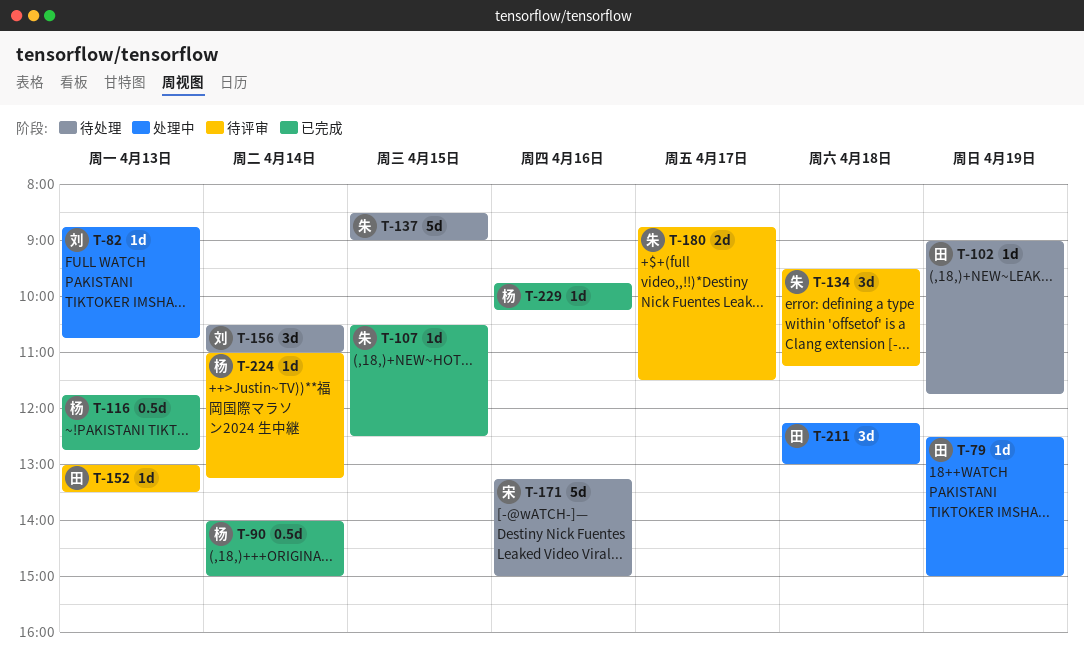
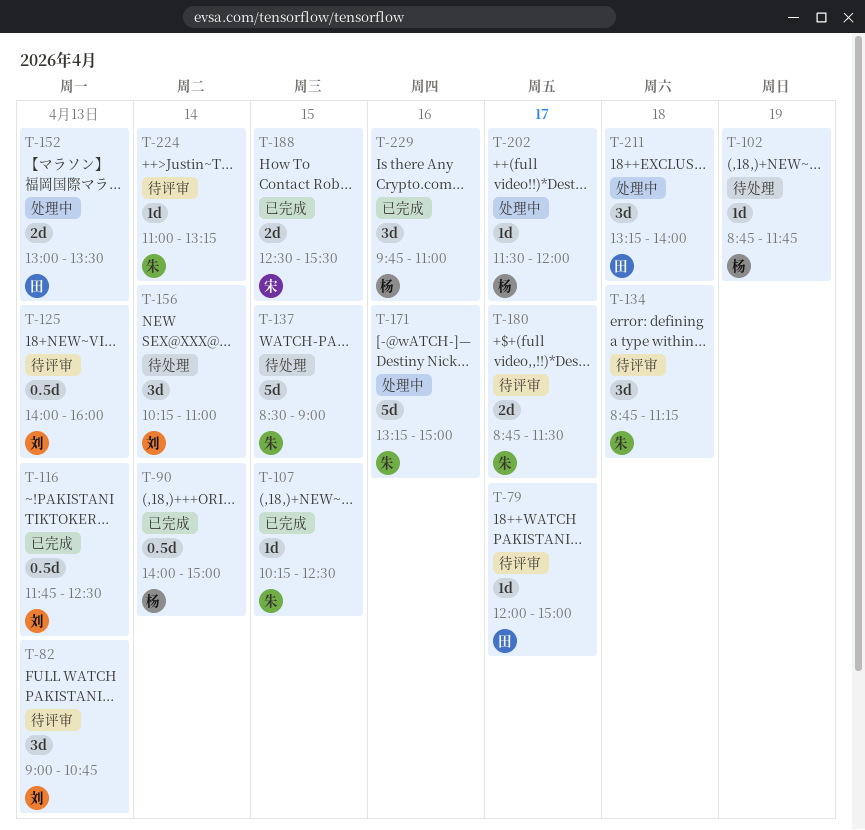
T-79, status: 处理中 -> 待评审
T-79, day: Apr 19 -> Apr 17
T-79, begins: 12:30 -> 12:00
T-82, status: 处理中 -> 待评审
T-82, estimate: 1d -> 3d
T-82, begins: 08:45 -> 09:00
T-102, owner: 田 -> 杨
T-102, begins: 09:00 -> 08:45
T-107, begins: 10:30 -> 10:15
T-116, owner: 杨 -> 刘
T-116, ends: 12:45 -> 12:30
T-125: none -> present
T-134, begins: 09:30 -> 08:45
T-152, status: 待评审 -> 处理中
T-152, estimate: 1d -> 2d
T-156, begins: 10:30 -> 10:15
T-171, status: 待处理 -> 处理中
T-171, owner: 宋 -> 朱
T-188: none -> present
T-202: none -> present
T-211, begins: 12:15 -> 13:15
T-211, ends: 13:00 -> 14:00
T-224, owner: 杨 -> 朱
T-229, estimate: 1d -> 3d
T-229, ends: 10:15 -> 11:00

